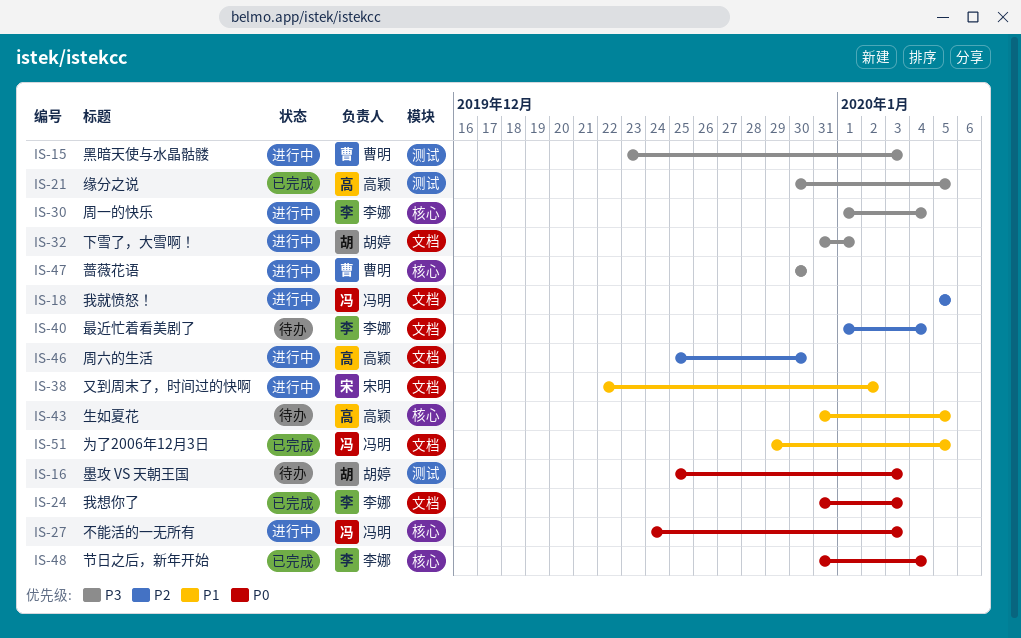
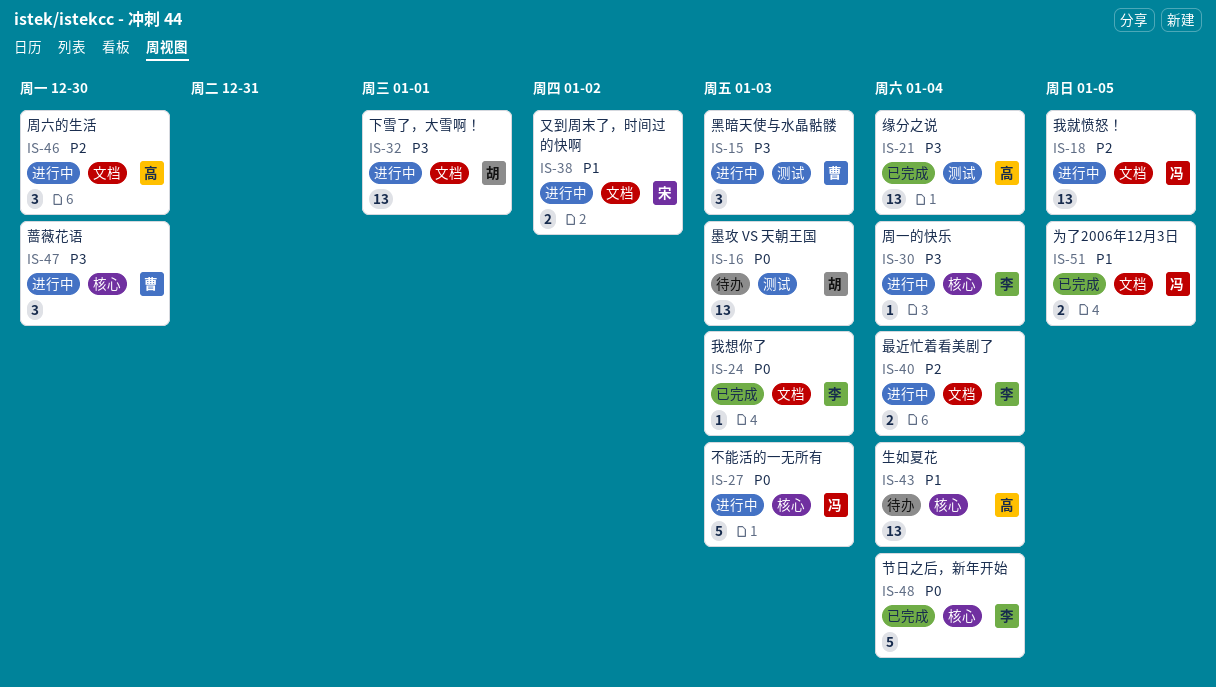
IS-21, due: Jan 5 -> Jan 4
IS-40, status: 待办 -> 进行中
IS-43, due: Jan 5 -> Jan 4

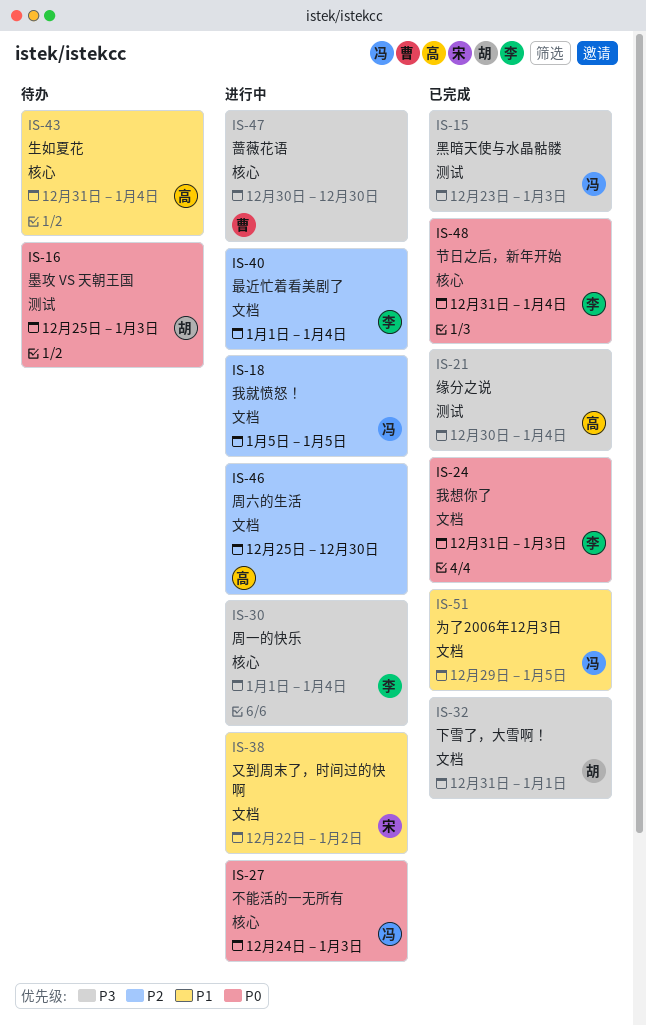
IS-15, status: 进行中 -> 已完成
IS-15, owner: 曹 -> 冯
IS-32, status: 进行中 -> 已完成

